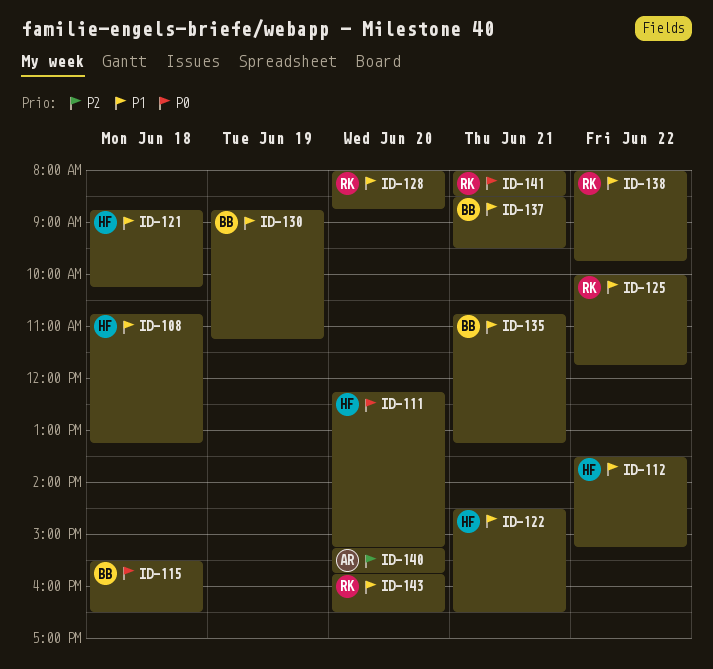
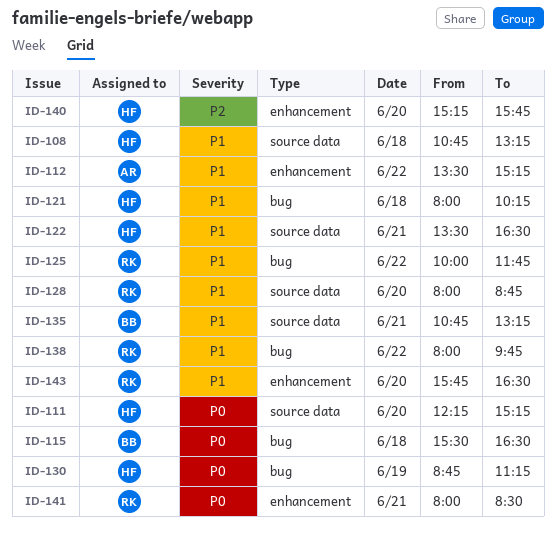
ID-112, owner: HF -> AR
ID-121, begins: 08:45 -> 08:00
ID-122, begins: 14:30 -> 13:30
ID-130, owner: BB -> HF
ID-130, priority: P1 -> P0
ID-137: present -> none
ID-140, owner: AR -> HF

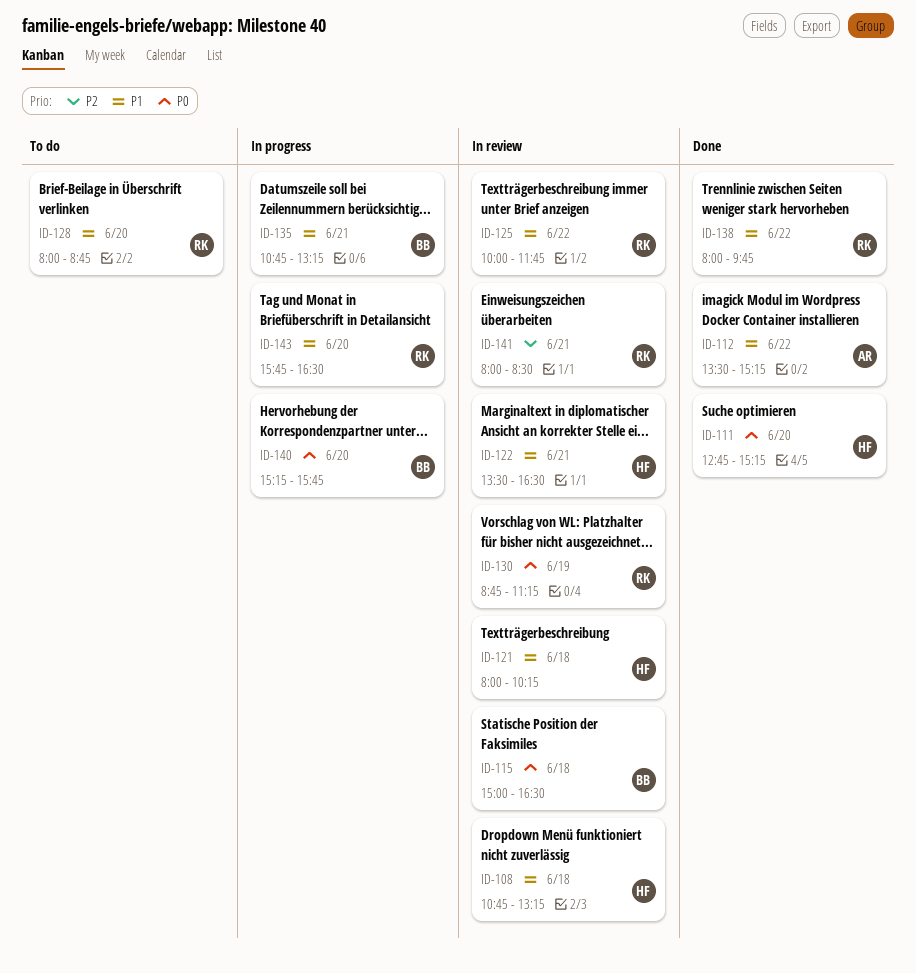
ID-111, begins: 12:15 -> 12:45
ID-115, begins: 15:30 -> 15:00
ID-130, owner: HF -> RK
ID-140, owner: HF -> BB
ID-140, priority: P2 -> P0
ID-141, priority: P0 -> P2

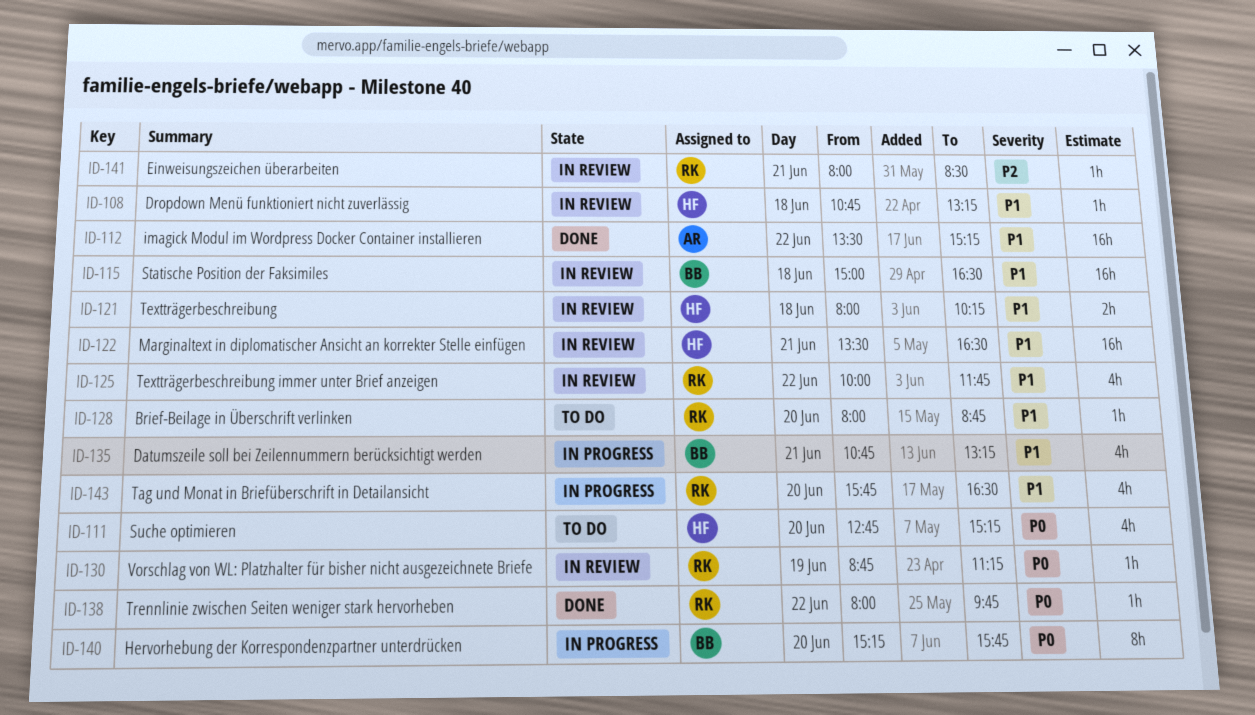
ID-111, status: Done -> To do
ID-115, priority: P0 -> P1
ID-138, priority: P1 -> P0

